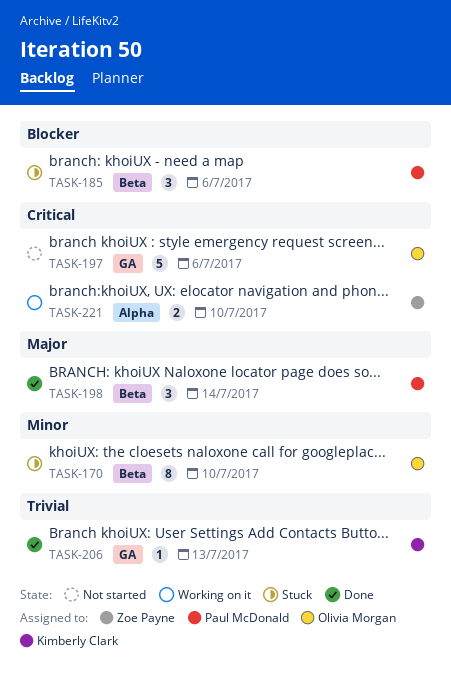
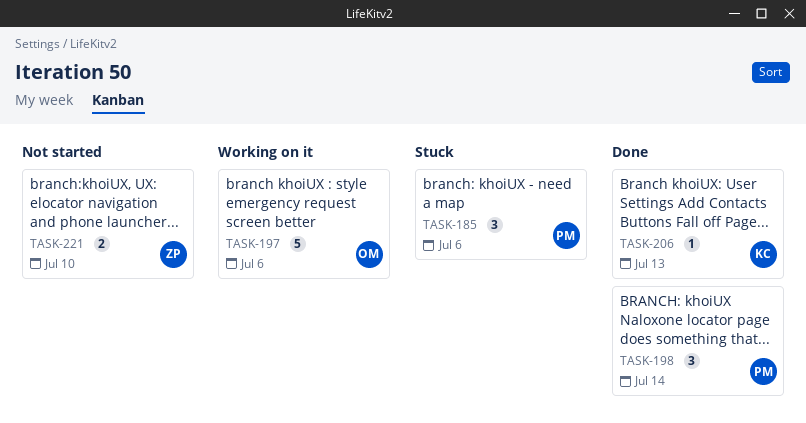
TASK-170: present -> none
TASK-197, status: Not started -> Working on it
TASK-221, status: Working on it -> Not started

